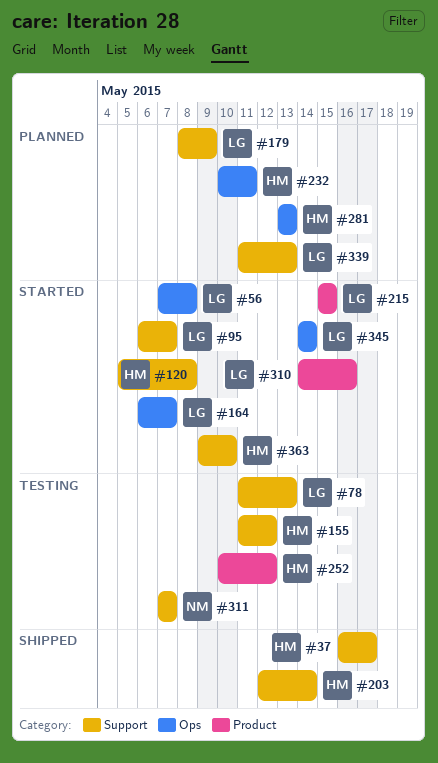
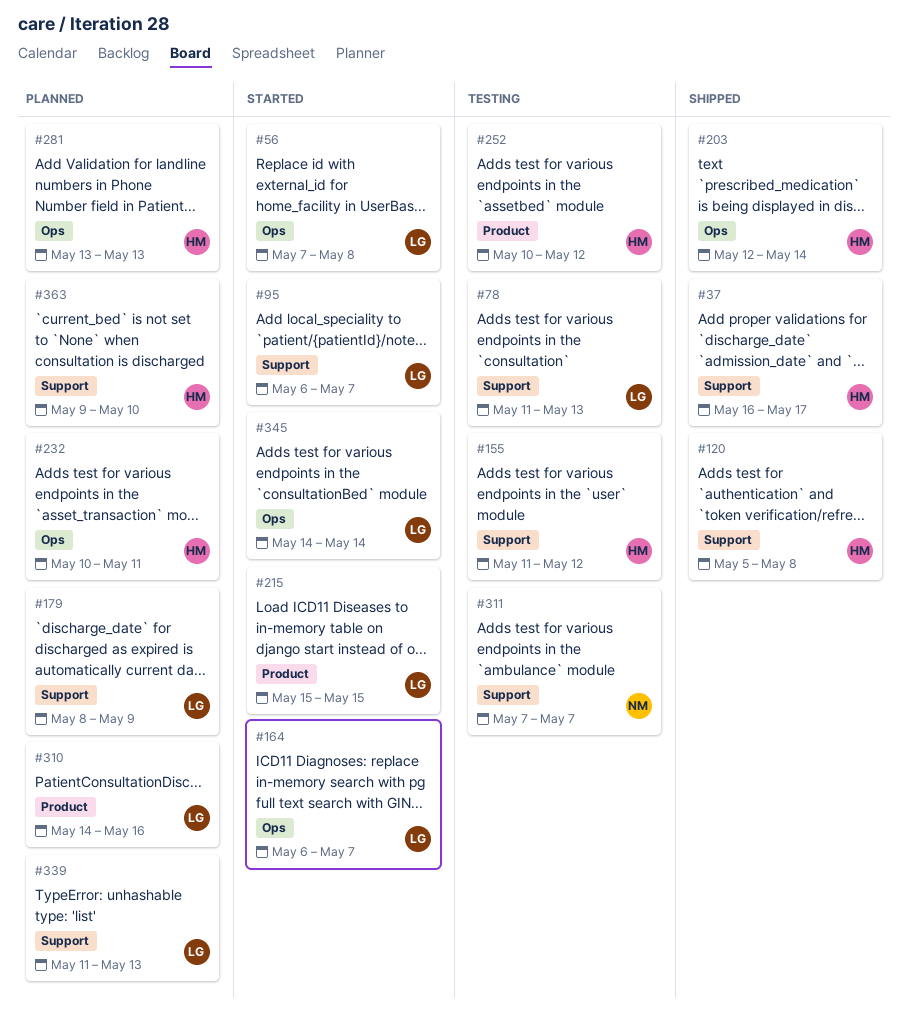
#120, status: Started -> Shipped
#203, label: Support -> Ops
#310, status: Started -> Planned
#363, status: Started -> Planned

